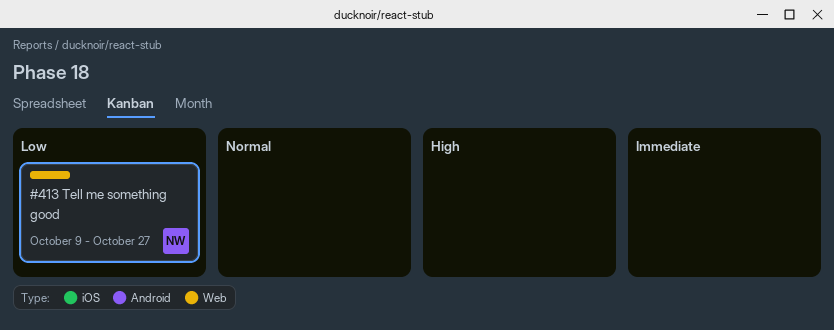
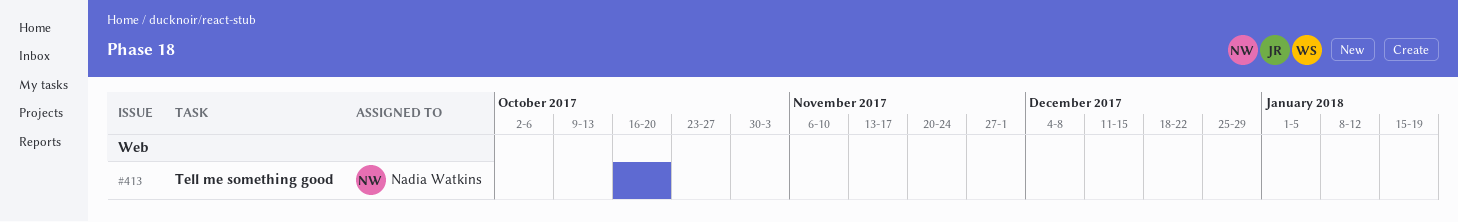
#413, start: Oct 9 -> Oct 16
#413, due: Oct 27 -> Oct 20

